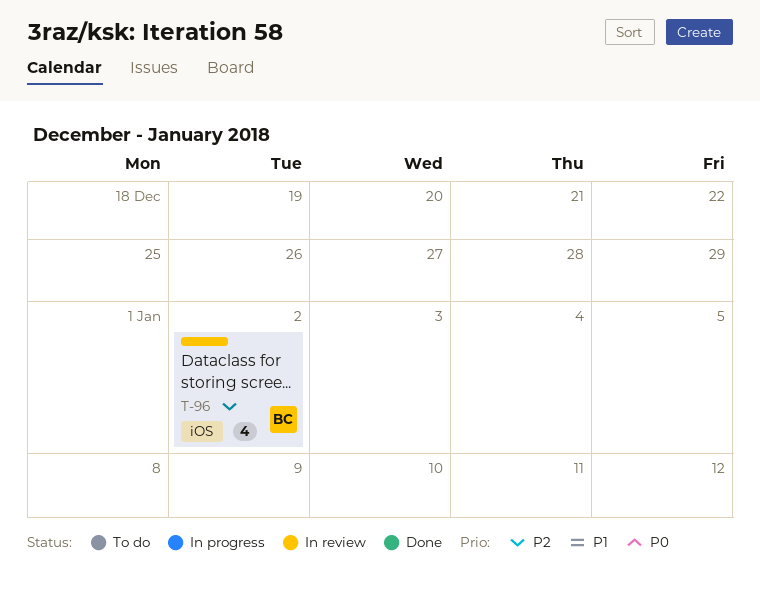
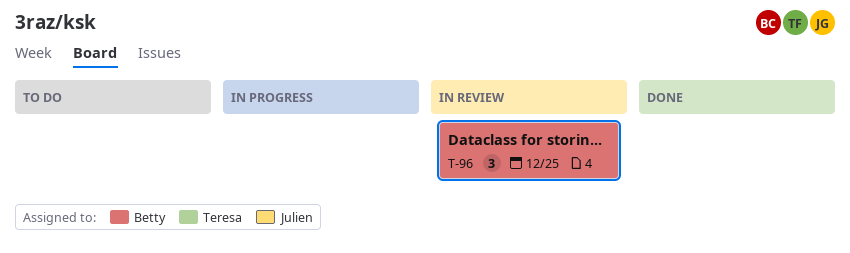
T-96, estimate: 4 -> 3
T-96, due: Jan 2 -> Dec 25

